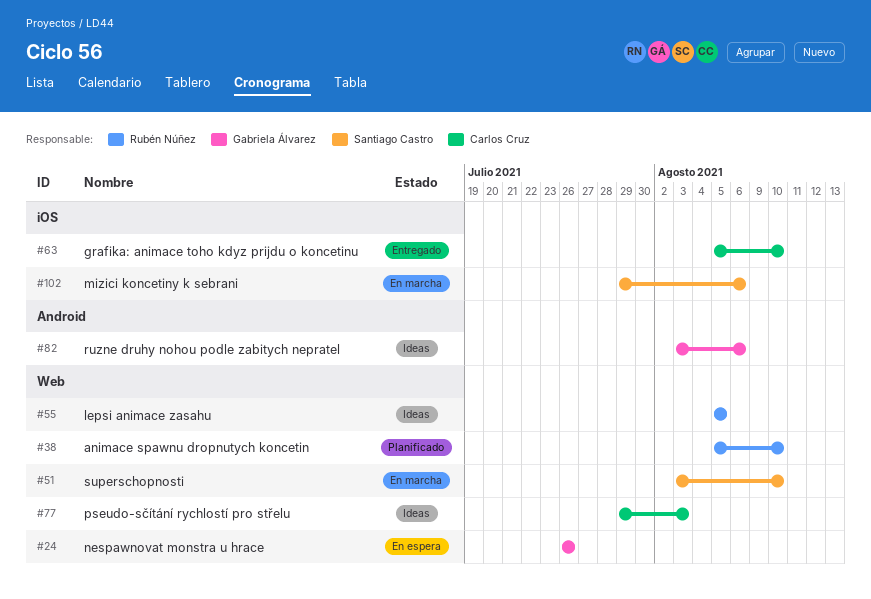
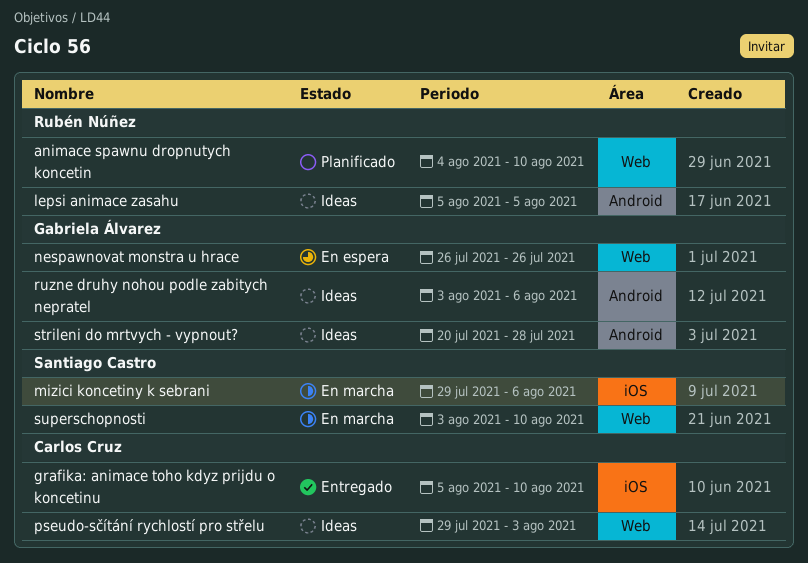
animace spawnu dropnutych koncetin, start: Aug 5 -> Aug 4
lepsi animace zasahu, label: Web -> Android
strileni do mrtvych - vypnout?: none -> present

